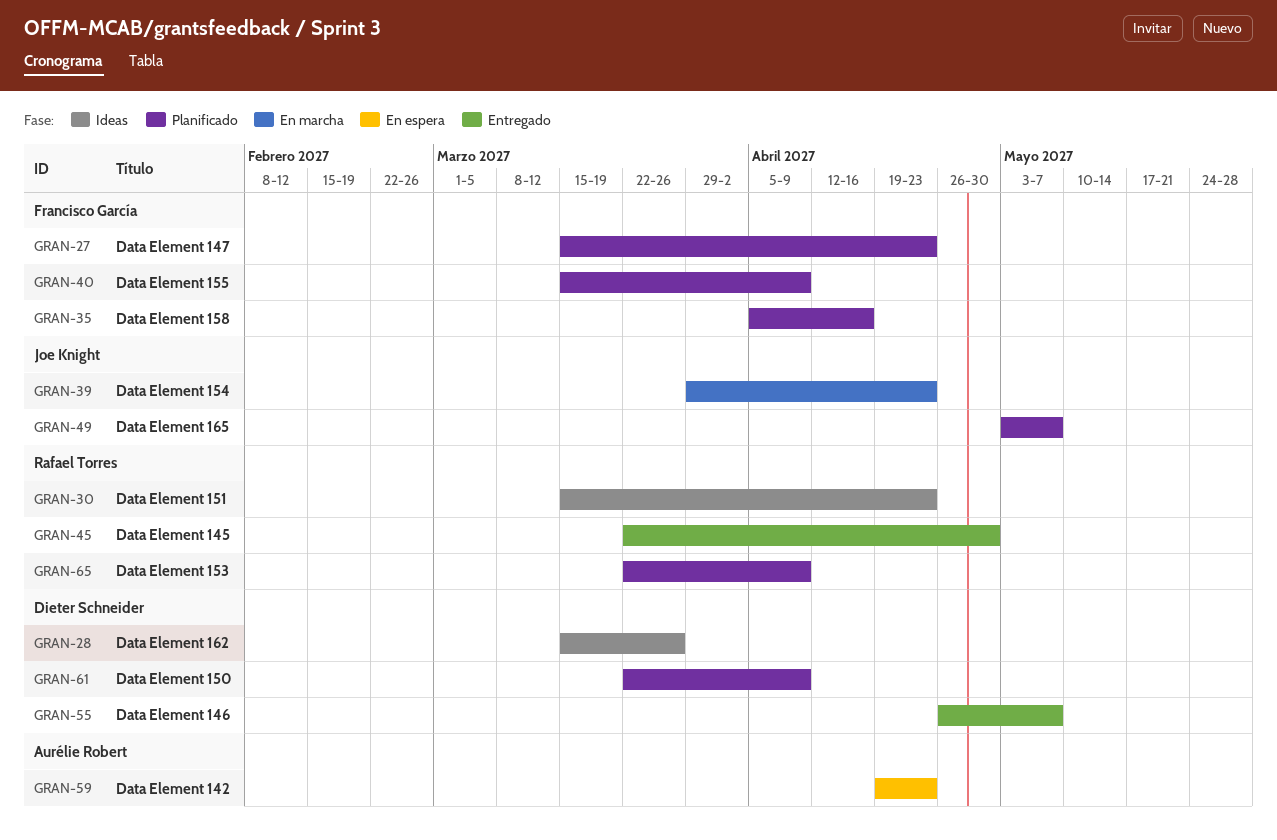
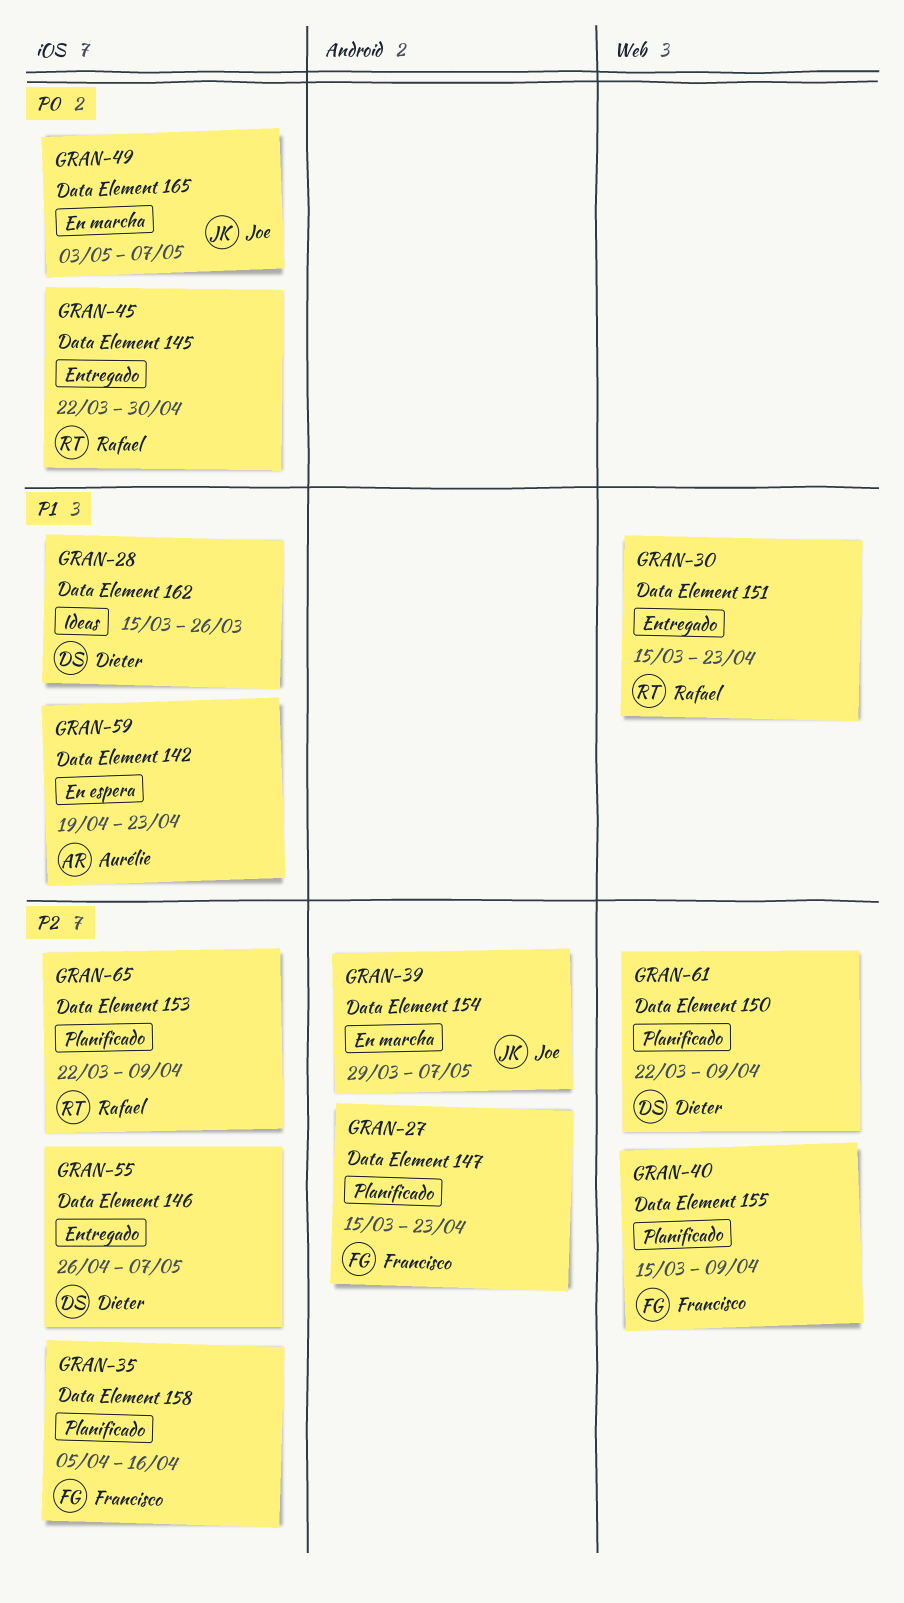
GRAN-30, status: Ideas -> Entregado
GRAN-39, due: Apr 23 -> May 7
GRAN-49, status: Planificado -> En marcha

